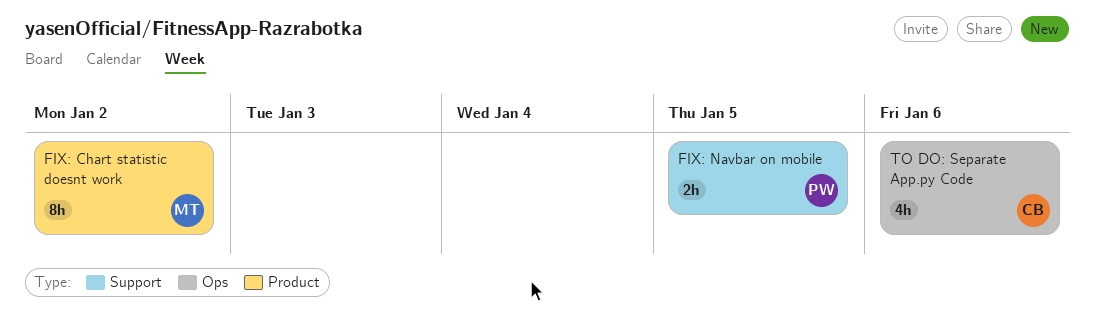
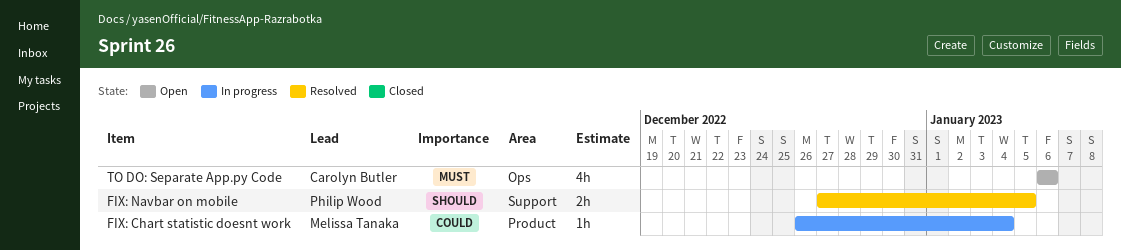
FIX: Chart statistic doesnt work, estimate: 8h -> 1h
FIX: Chart statistic doesnt work, due: Jan 2 -> Jan 4

